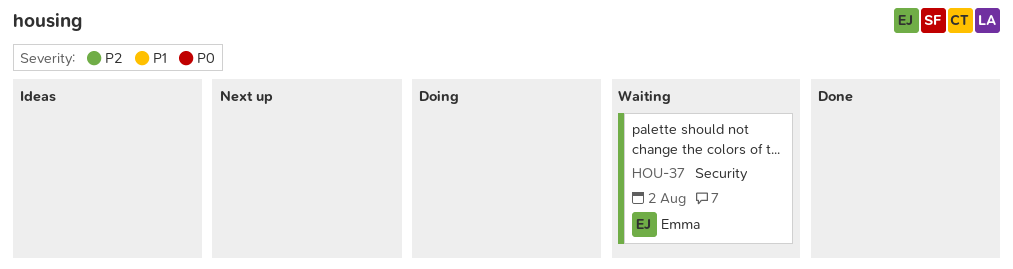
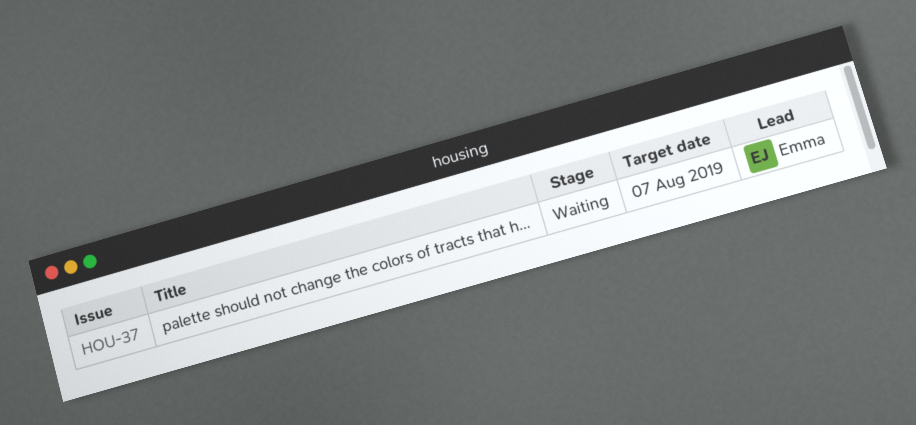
HOU-37, due: Aug 2 -> Aug 7

